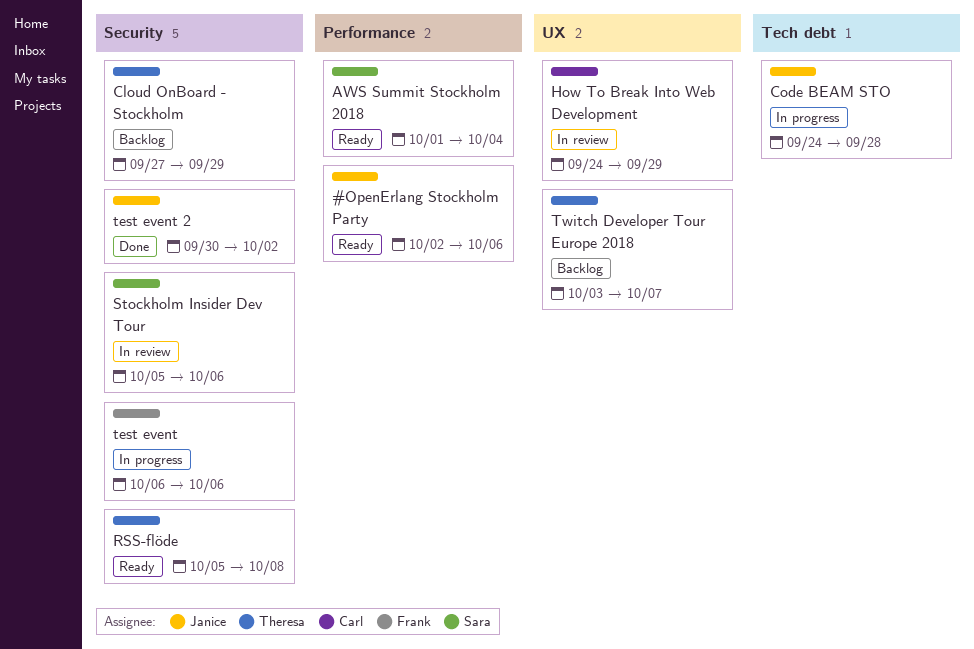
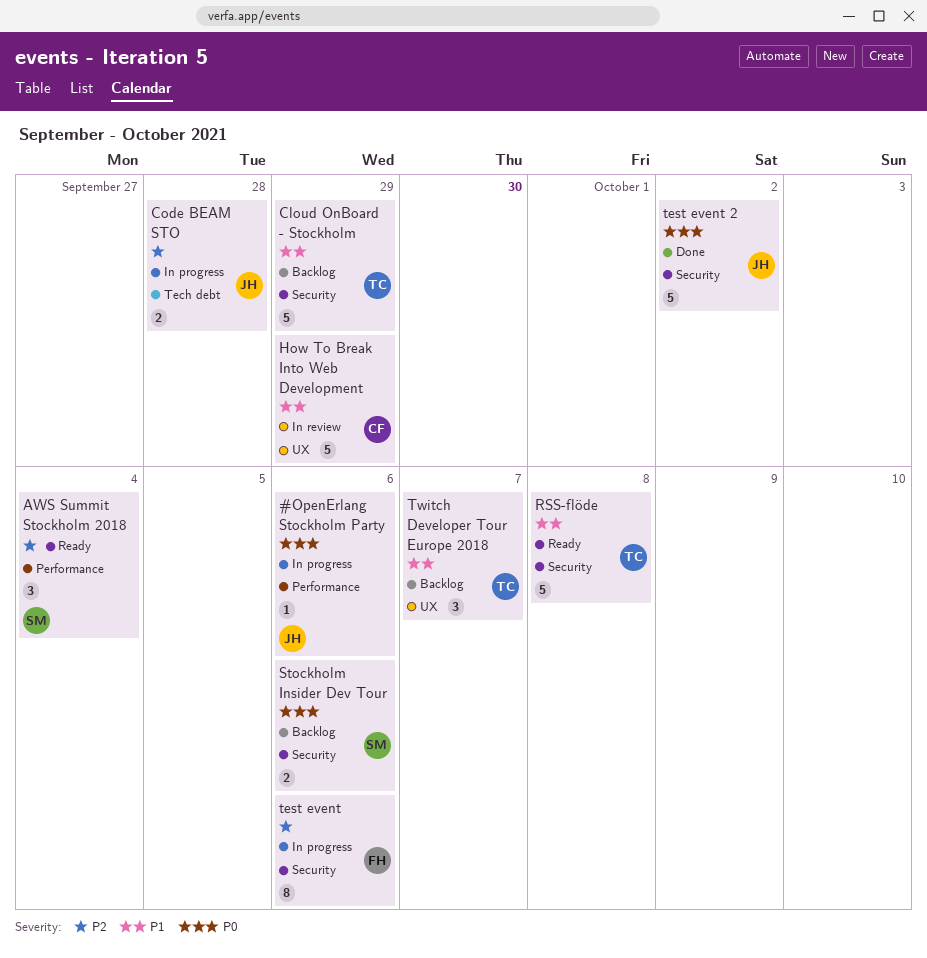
#OpenErlang Stockholm Party, status: Ready -> In progress
Stockholm Insider Dev Tour, status: In review -> Backlog

